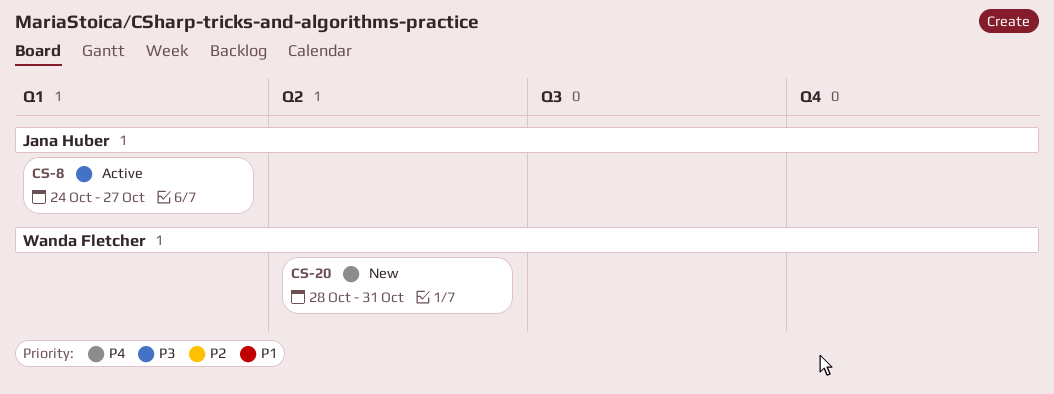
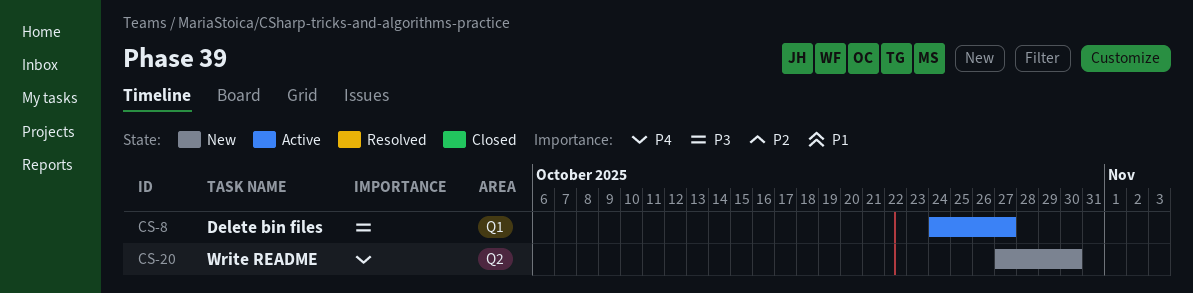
CS-20, start: Oct 28 -> Oct 27
CS-20, due: Oct 31 -> Oct 30

